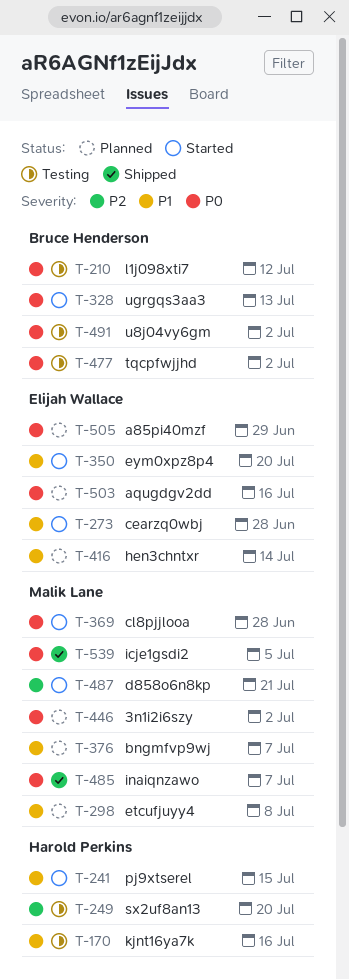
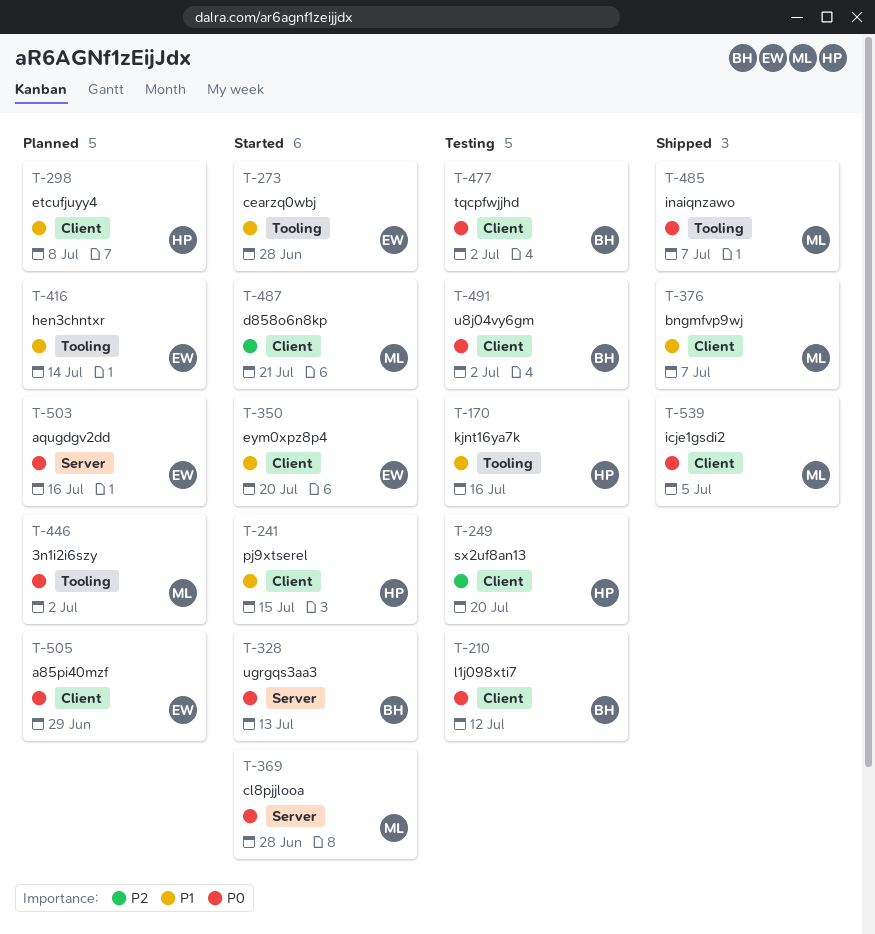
T-298, owner: Malik Lane -> Harold Perkins
T-376, status: Planned -> Shipped

